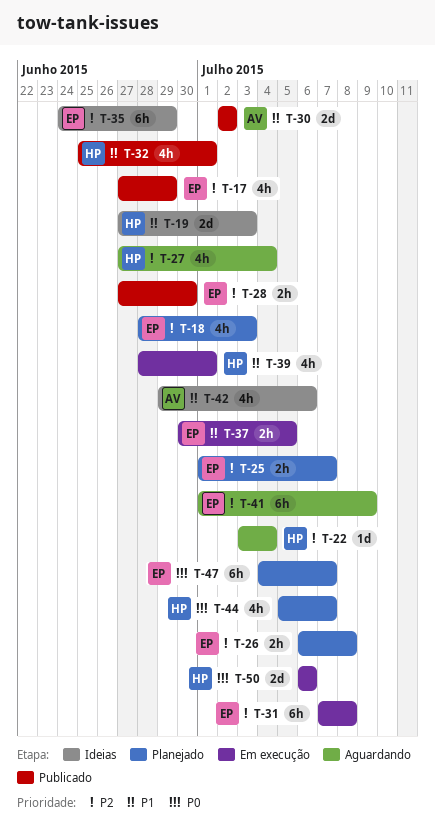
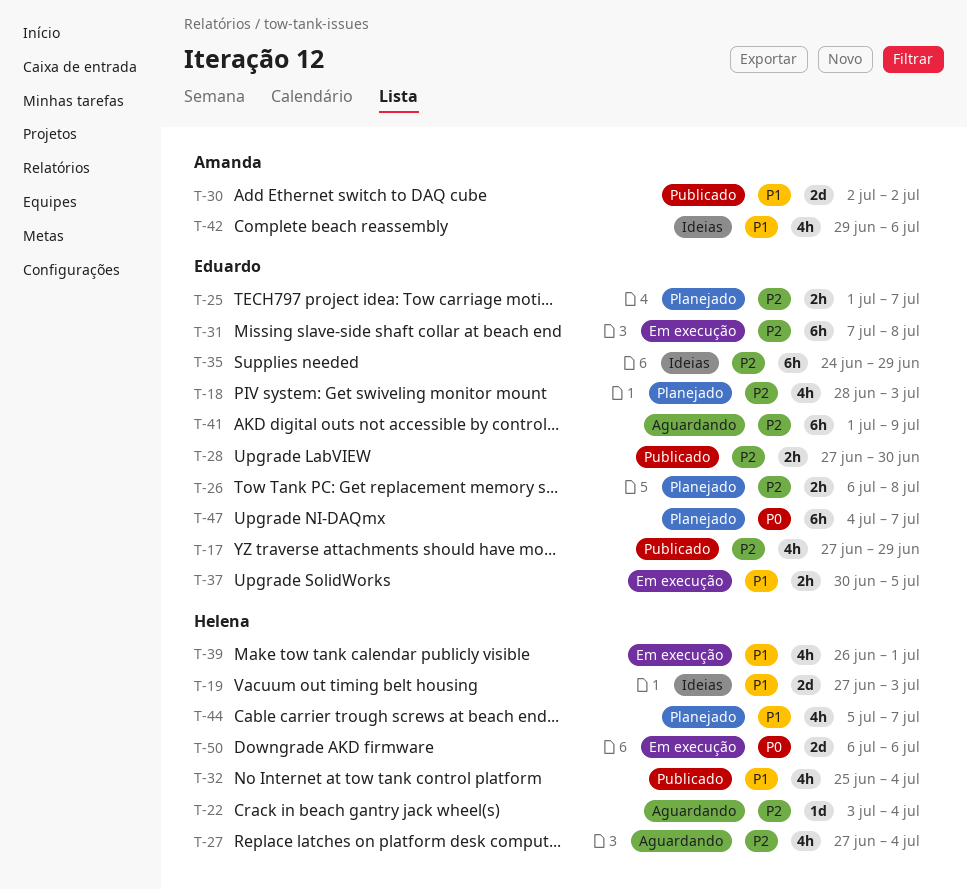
T-32, due: Jul 1 -> Jul 4
T-39, start: Jun 28 -> Jun 26
T-44, priority: P0 -> P1

